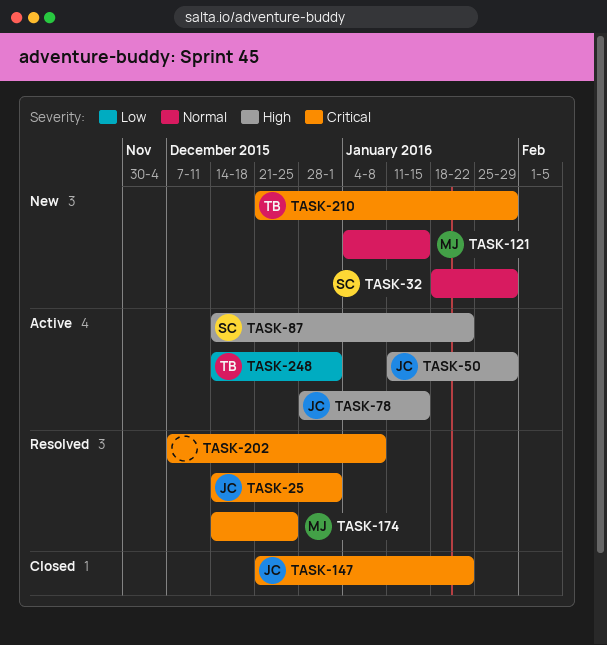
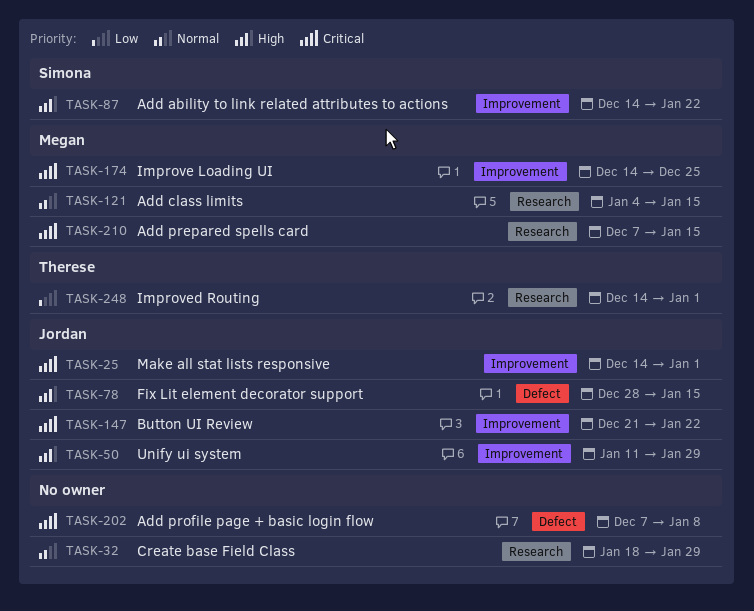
TASK-32, owner: Simona -> none
TASK-210, owner: Therese -> Megan
TASK-210, start: Dec 21 -> Dec 7
TASK-210, due: Jan 29 -> Jan 15

